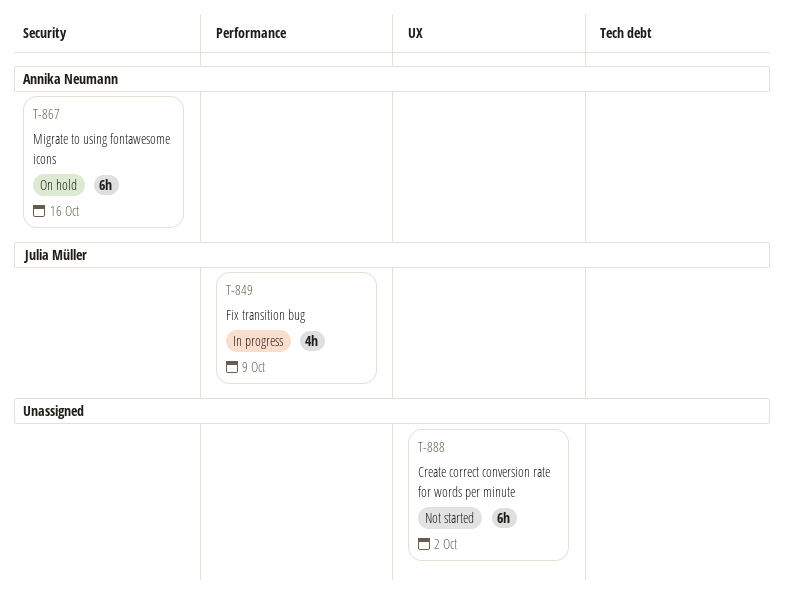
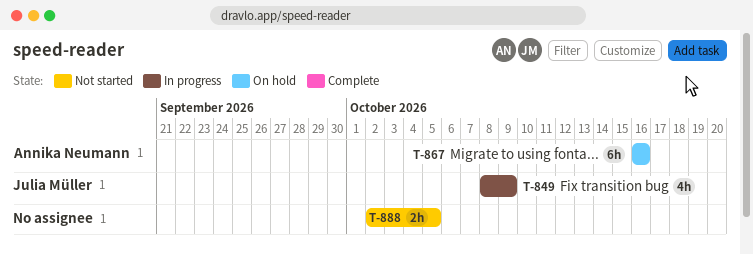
T-888, estimate: 6h -> 2h
T-888, due: Oct 2 -> Oct 5

